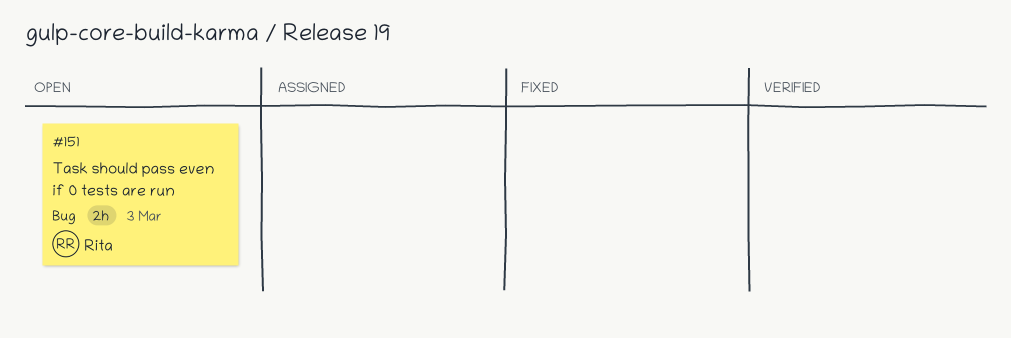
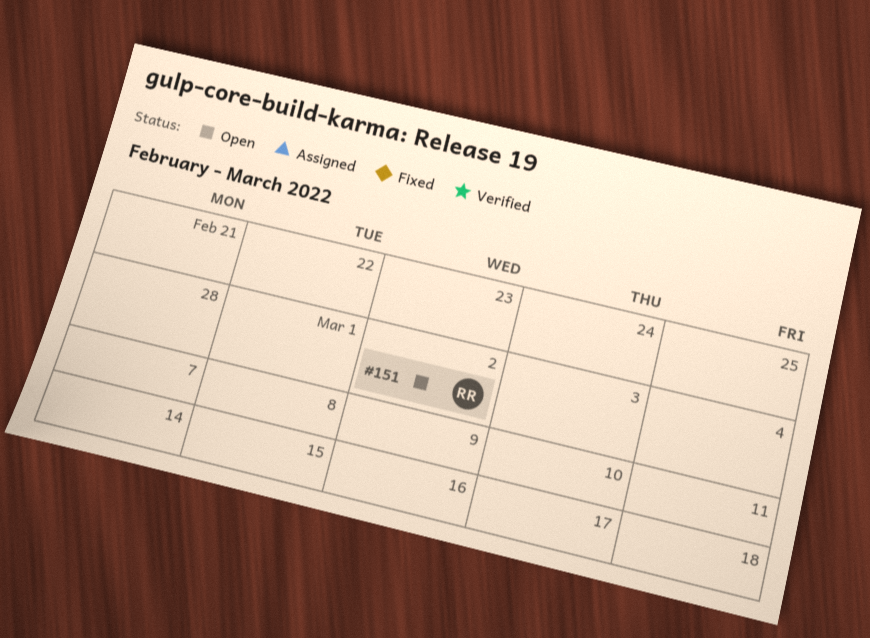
#151, due: Mar 3 -> Mar 2

